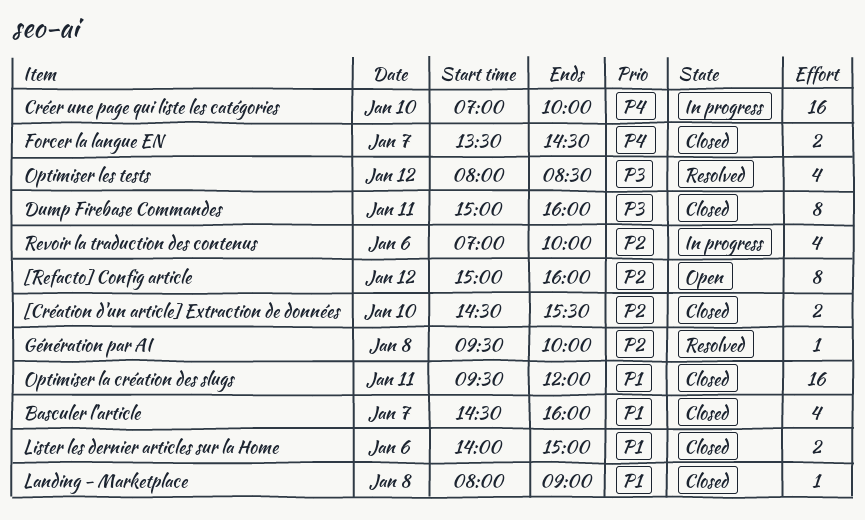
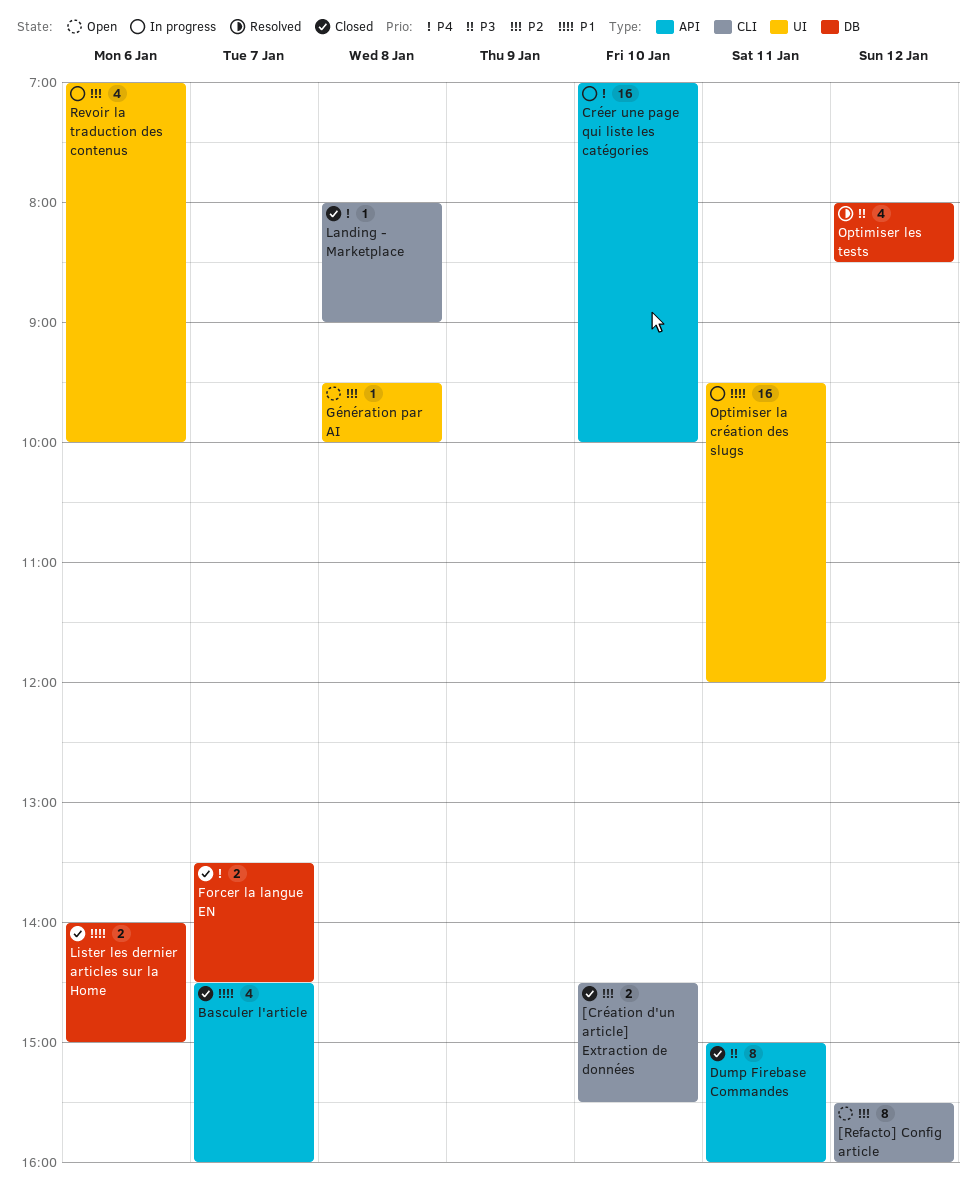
[Refacto] Config article, begins: 15:00 -> 15:30
Génération par AI, status: Resolved -> Open
Landing - Marketplace, priority: P1 -> P4
Optimiser la création des slugs, status: Closed -> In progress

